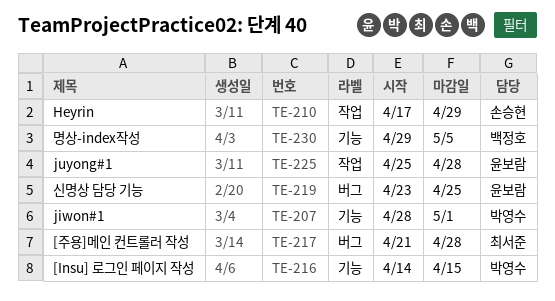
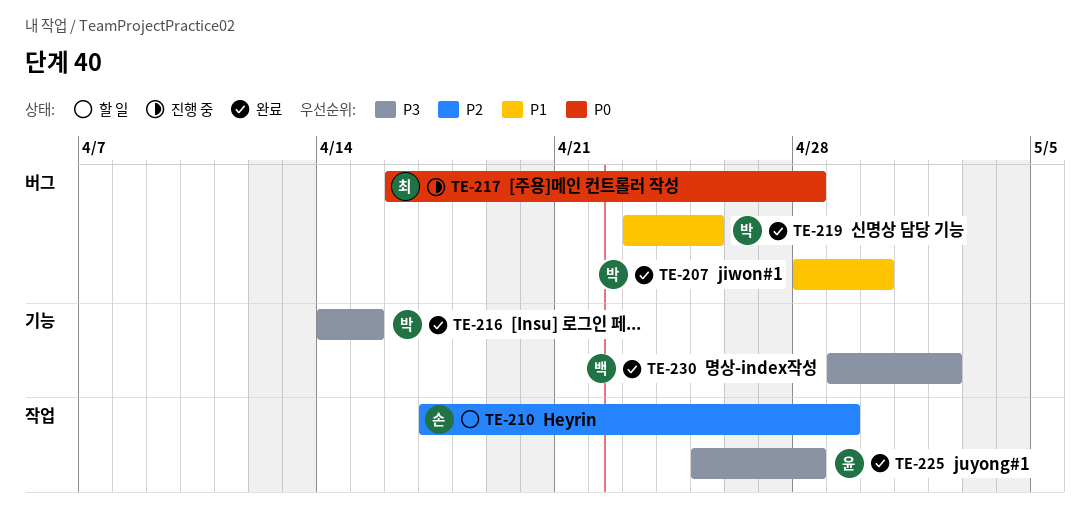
TE-207, label: 기능 -> 버그
TE-207, due: May 1 -> Apr 30
TE-217, start: Apr 21 -> Apr 16
TE-219, owner: 윤보람 -> 박영수
TE-230, due: May 5 -> May 2

